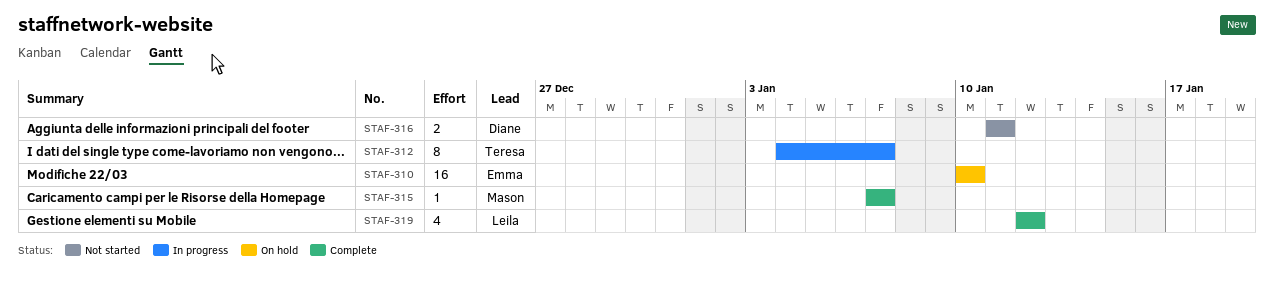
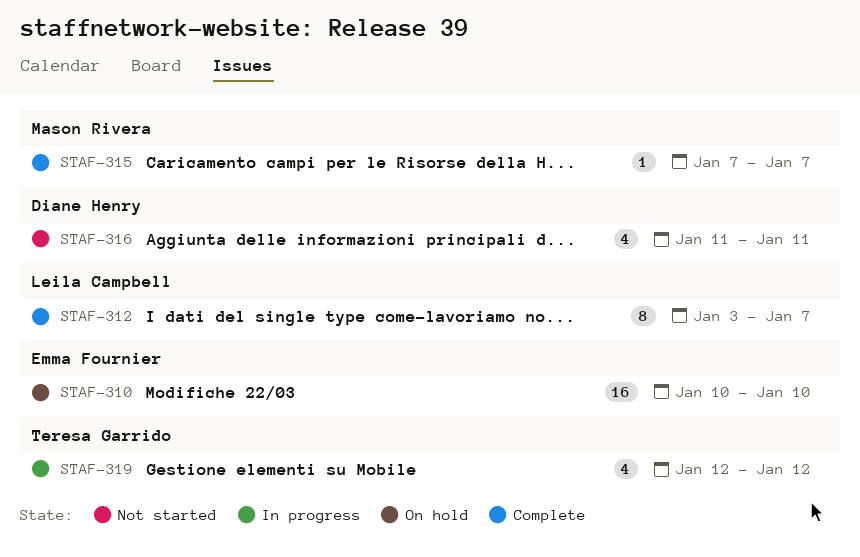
STAF-312, status: In progress -> Complete
STAF-312, owner: Teresa Garrido -> Leila Campbell
STAF-312, start: Jan 4 -> Jan 3
STAF-316, estimate: 2 -> 4
STAF-319, status: Complete -> In progress
STAF-319, owner: Leila Campbell -> Teresa Garrido

